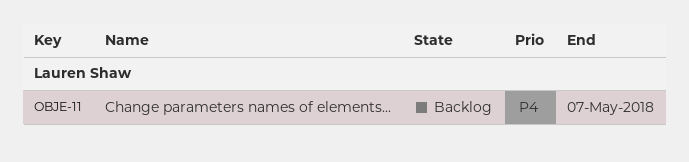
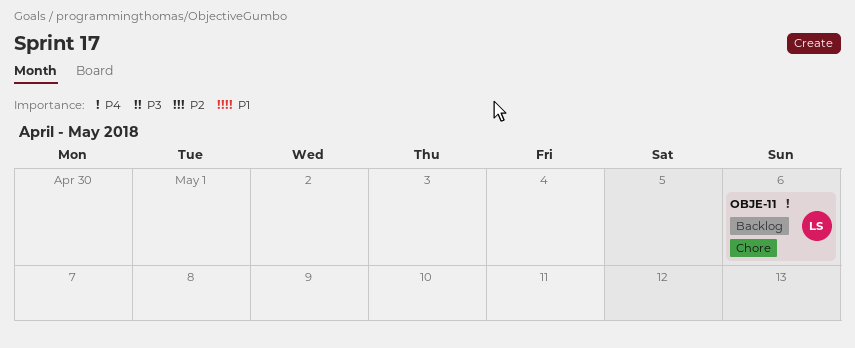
OBJE-11, due: May 7 -> May 6

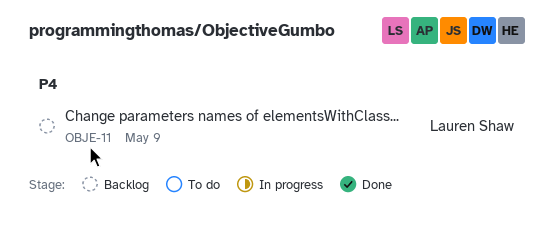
OBJE-11, due: May 6 -> May 9

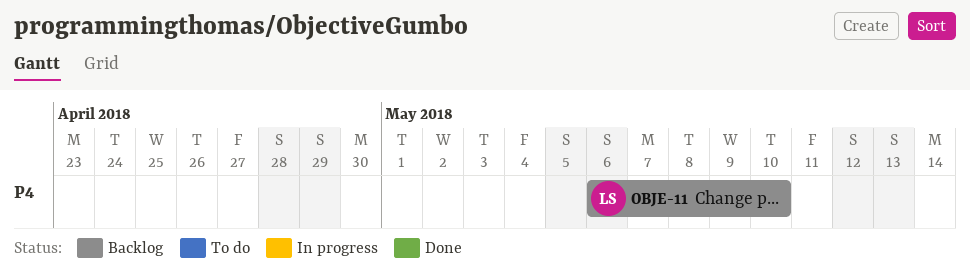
OBJE-11, due: May 9 -> May 10

